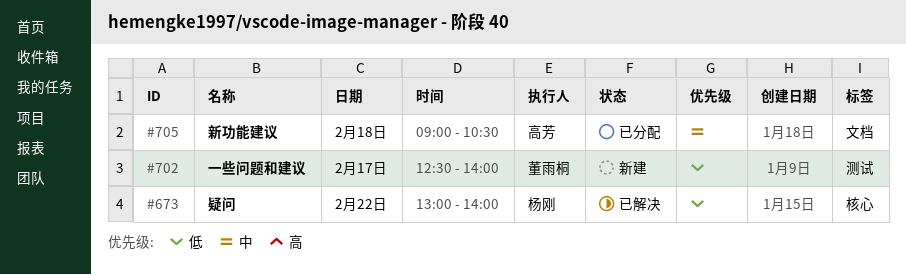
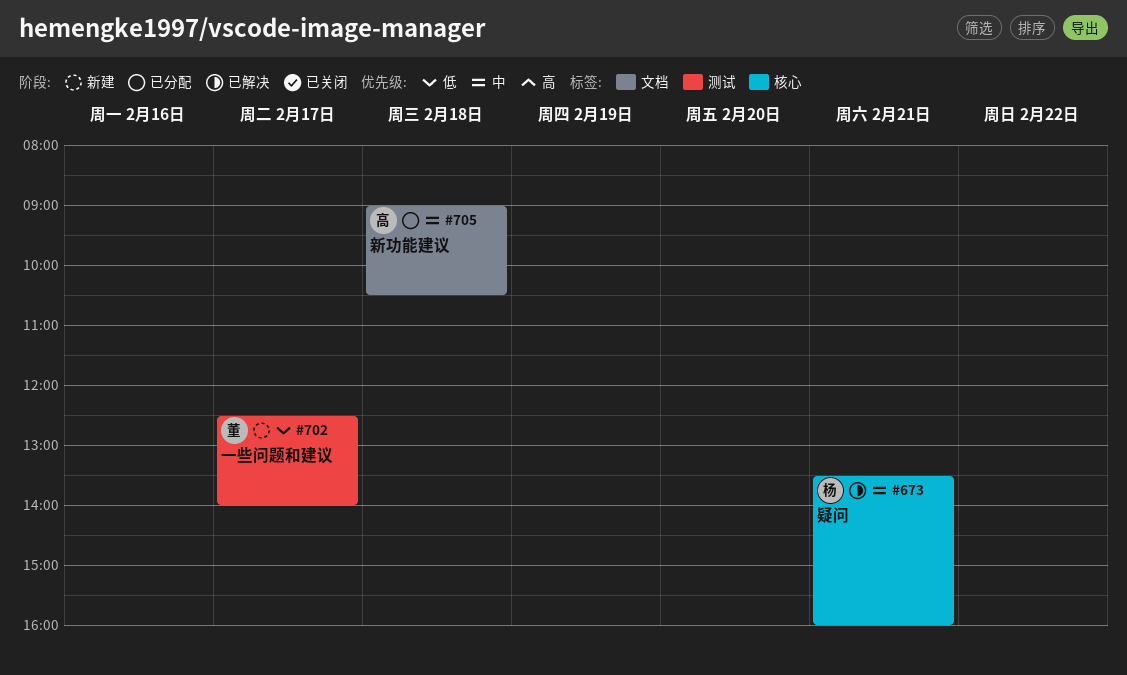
#673, priority: 低 -> 中
#673, day: Feb 22 -> Feb 21
#673, begins: 13:00 -> 13:30
#673, ends: 14:00 -> 16:00

